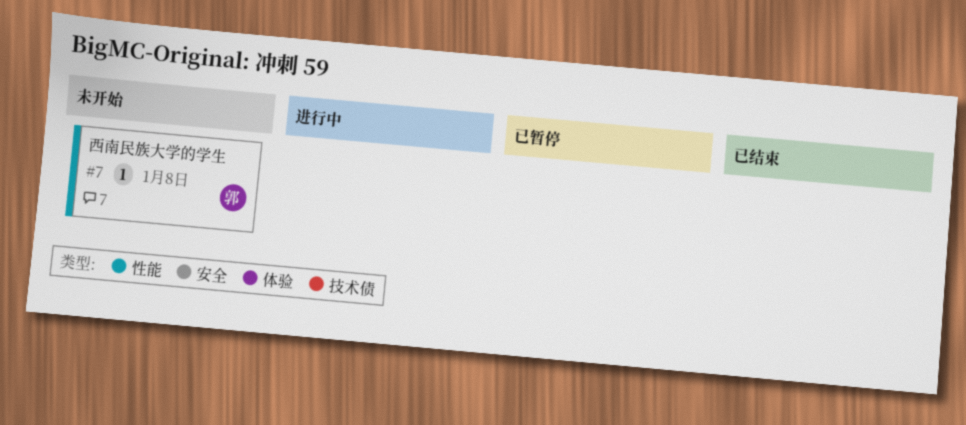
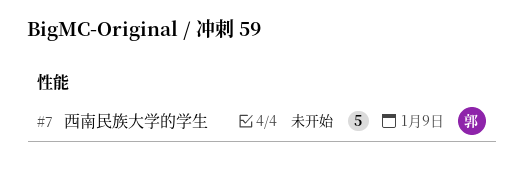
#7, estimate: 1 -> 5
#7, due: Jan 8 -> Jan 9

